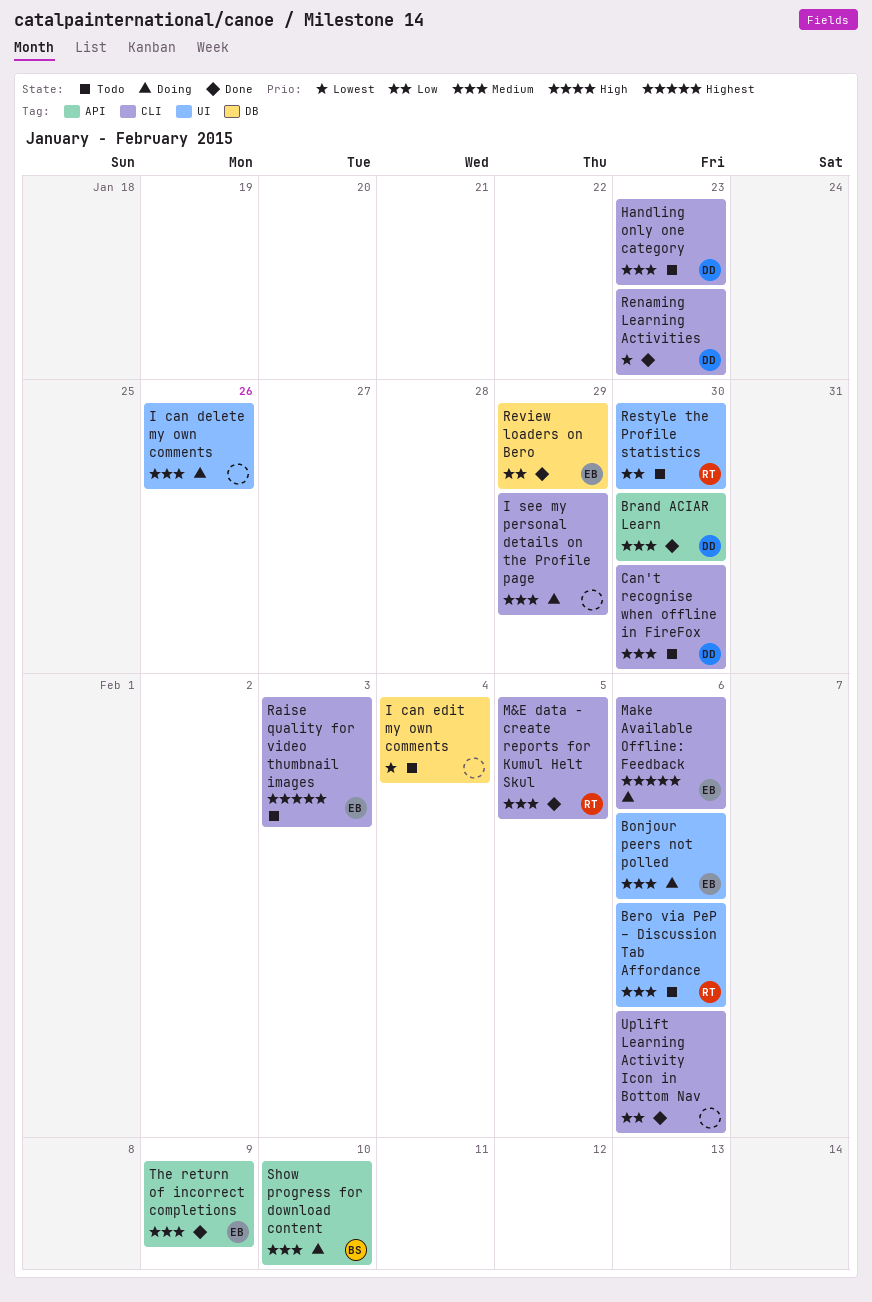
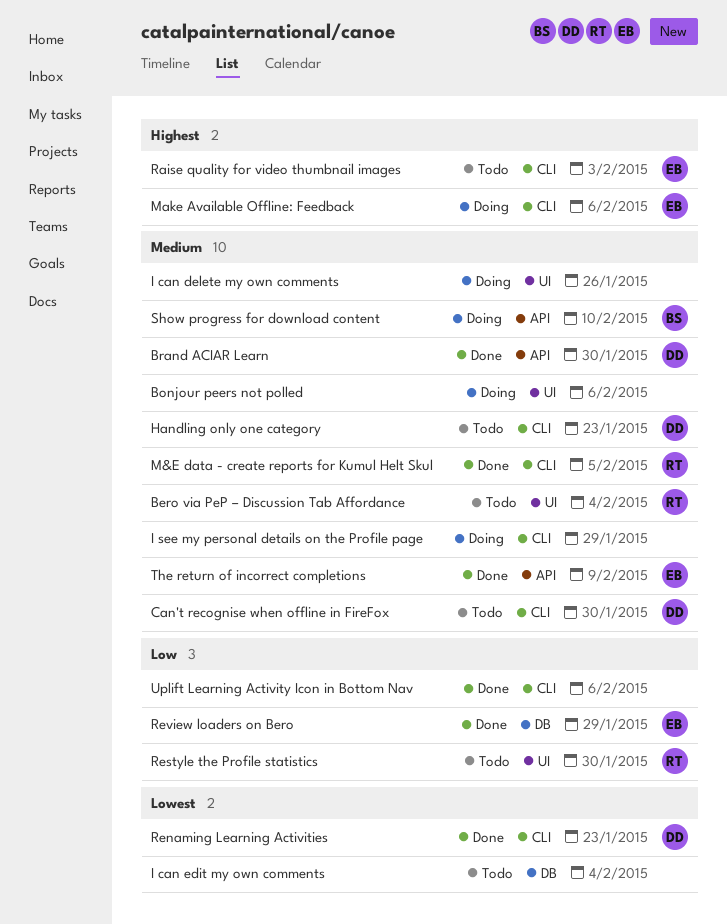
Bero via PeP – Discussion Tab Affordance, due: Feb 6 -> Feb 4
Bonjour peers not polled, owner: EB -> none

